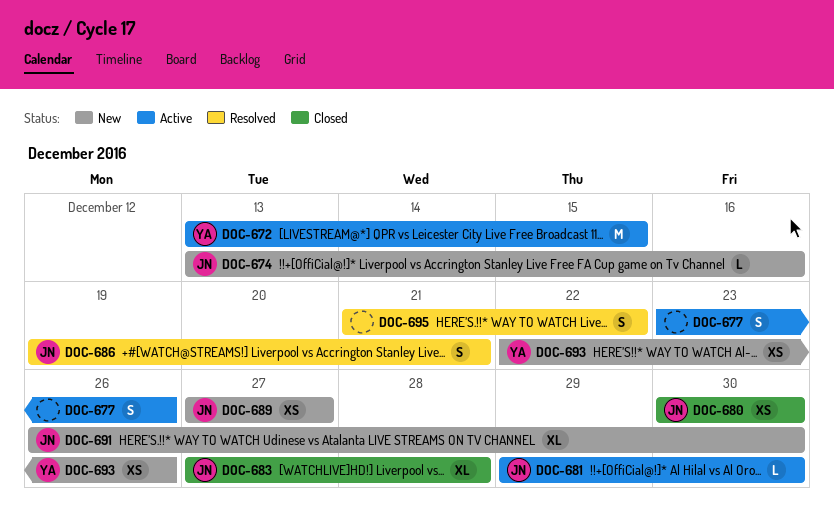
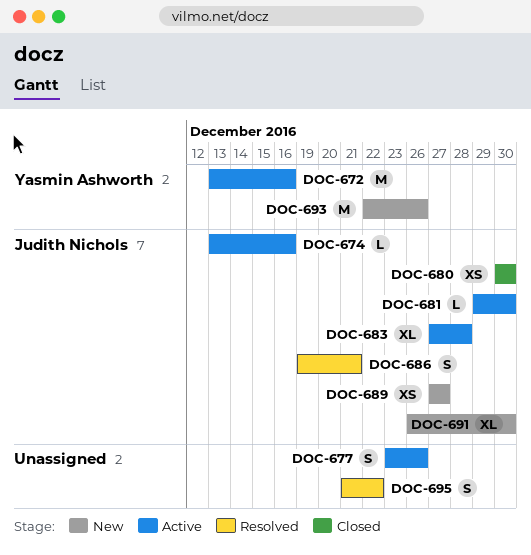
DOC-672, due: Dec 15 -> Dec 16
DOC-674, status: New -> Active
DOC-683, status: Closed -> Active
DOC-693, estimate: XS -> M

